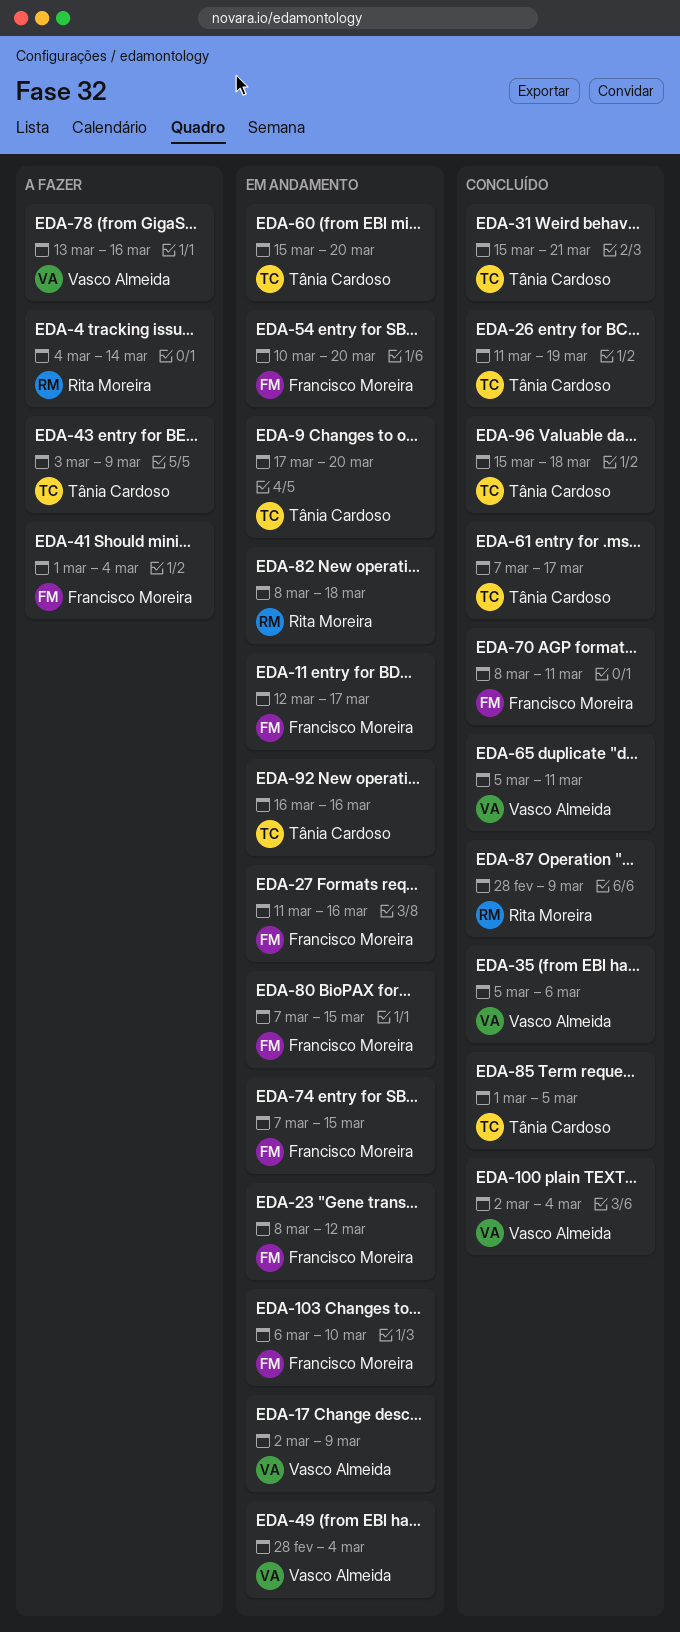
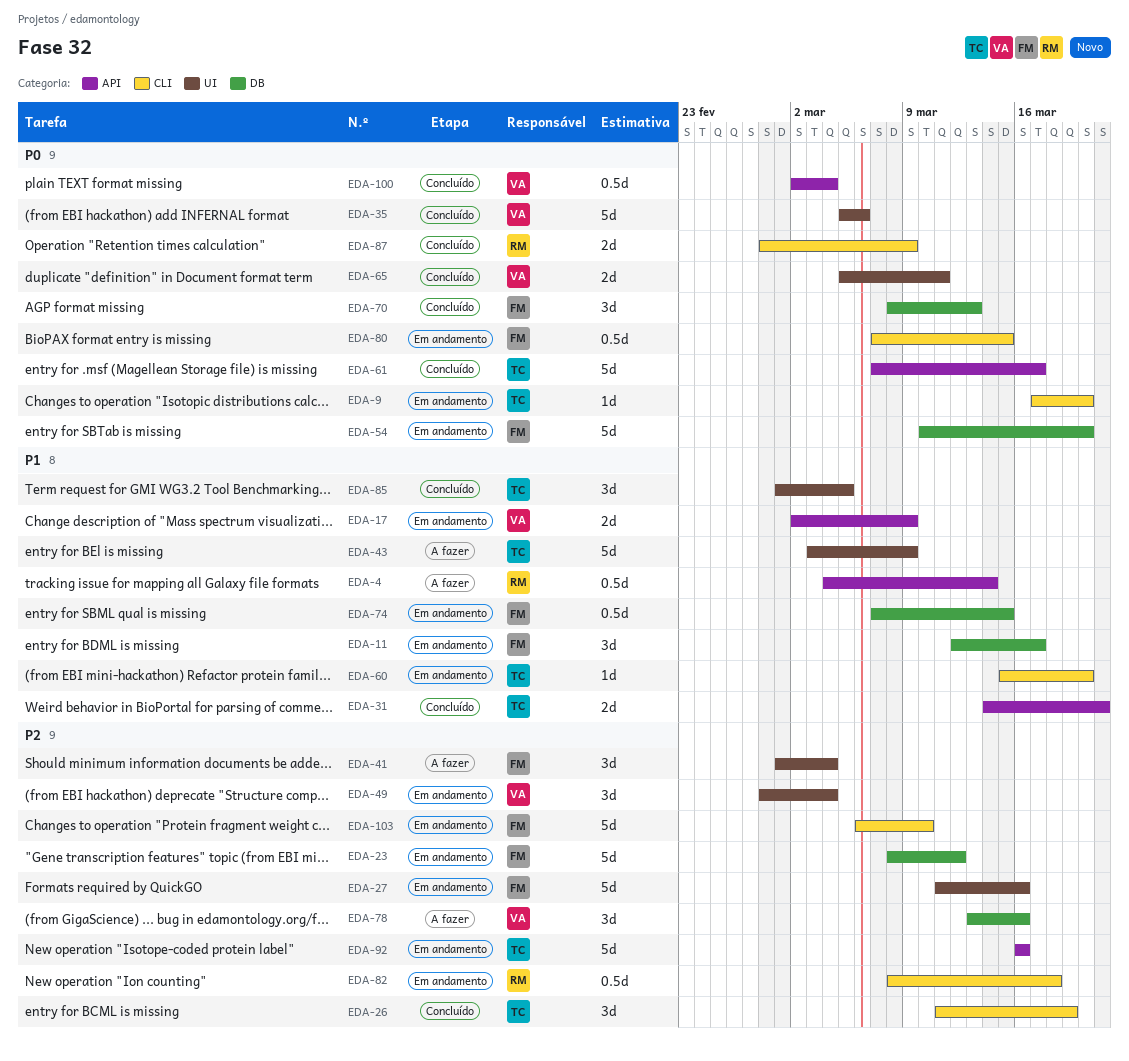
EDA-31, start: Mar 15 -> Mar 14
EDA-70, due: Mar 11 -> Mar 13
EDA-96: present -> none

